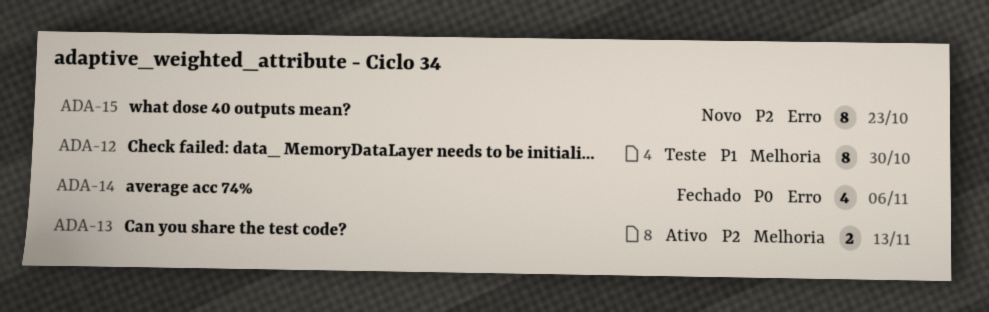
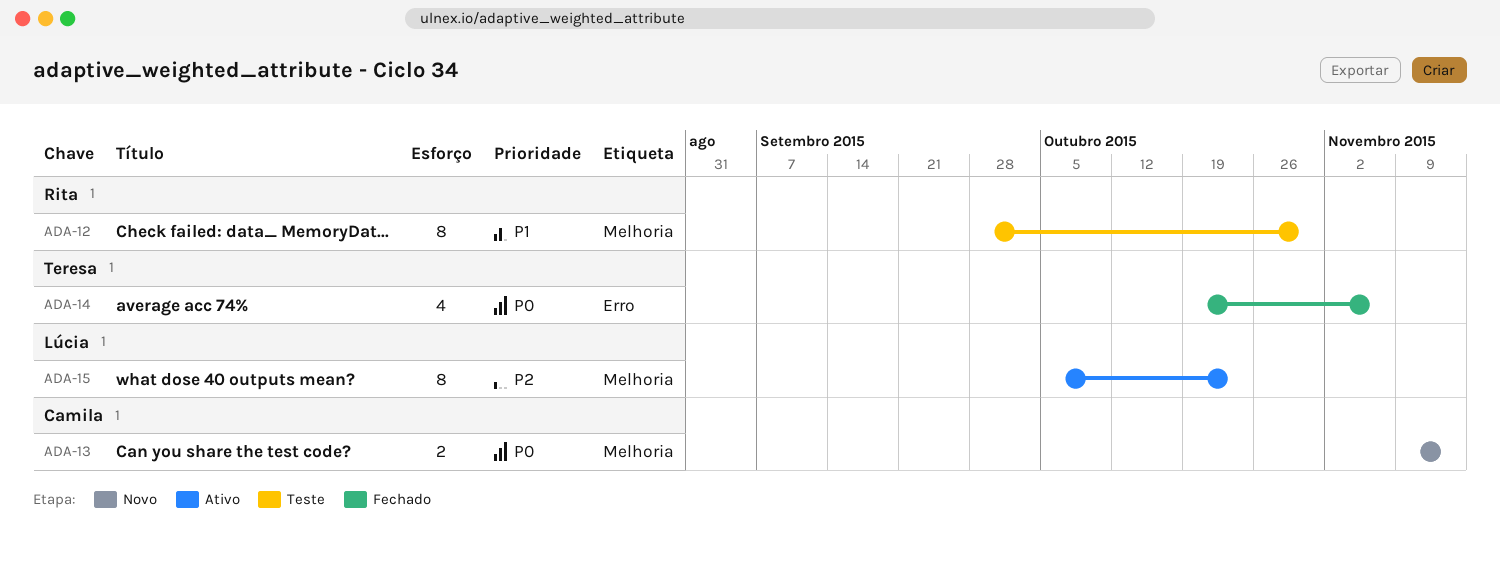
ADA-13, status: Ativo -> Novo
ADA-13, priority: P2 -> P0
ADA-15, status: Novo -> Ativo
ADA-15, label: Erro -> Melhoria

